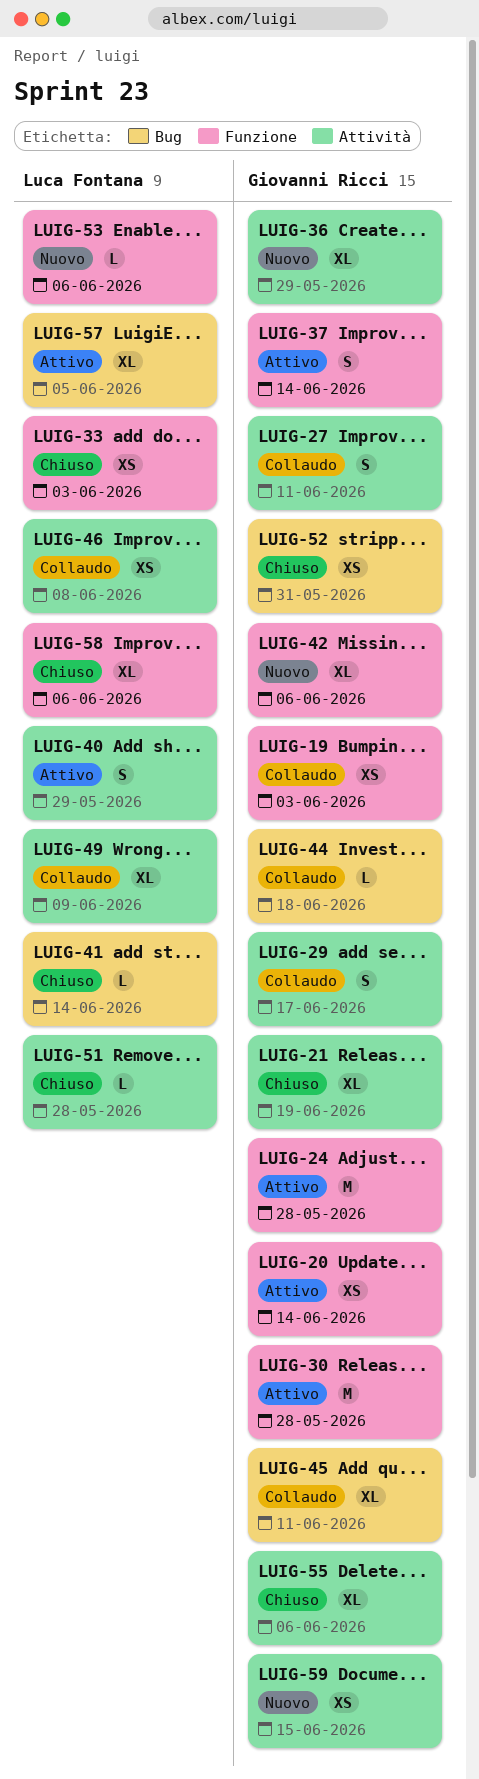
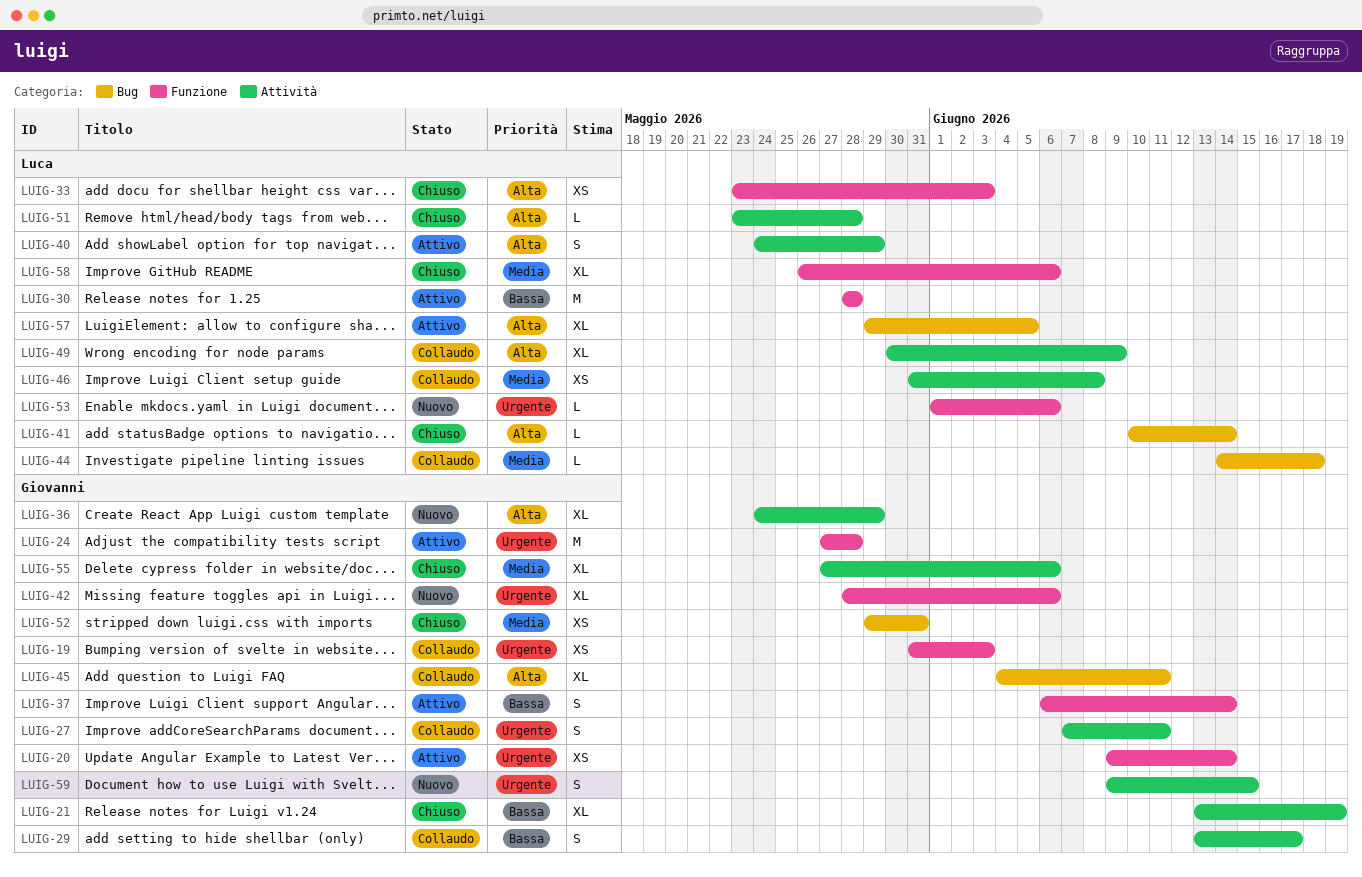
LUIG-30, owner: Giovanni Ricci -> Luca Fontana
LUIG-44, owner: Giovanni Ricci -> Luca Fontana
LUIG-59, estimate: XS -> S

